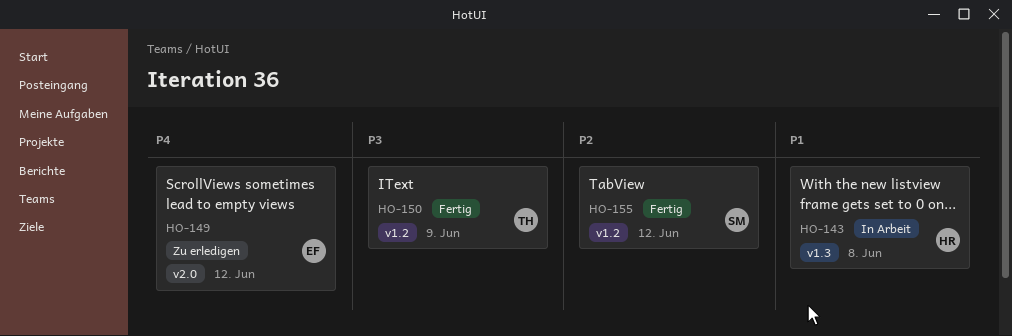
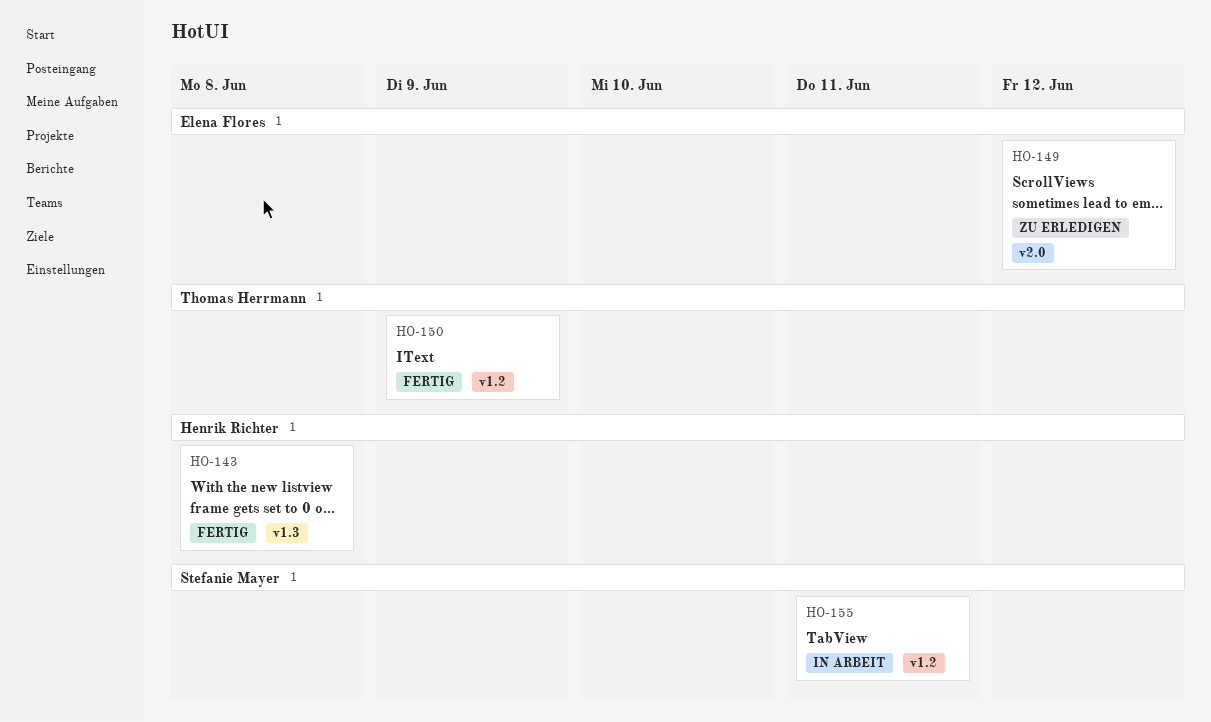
HO-143, status: In Arbeit -> Fertig
HO-155, status: Fertig -> In Arbeit
HO-155, due: Jun 12 -> Jun 11

